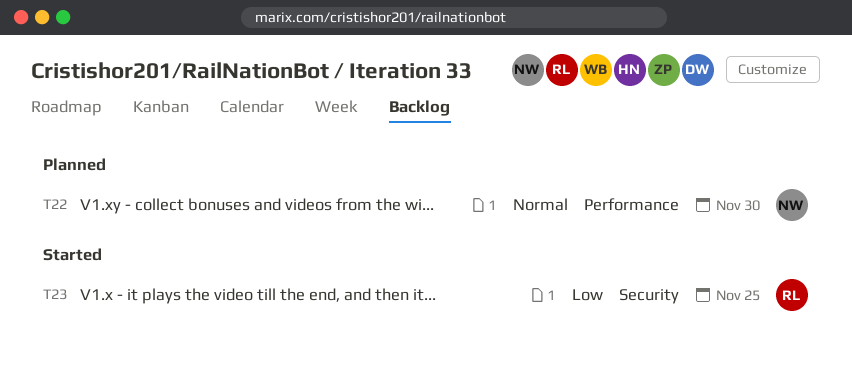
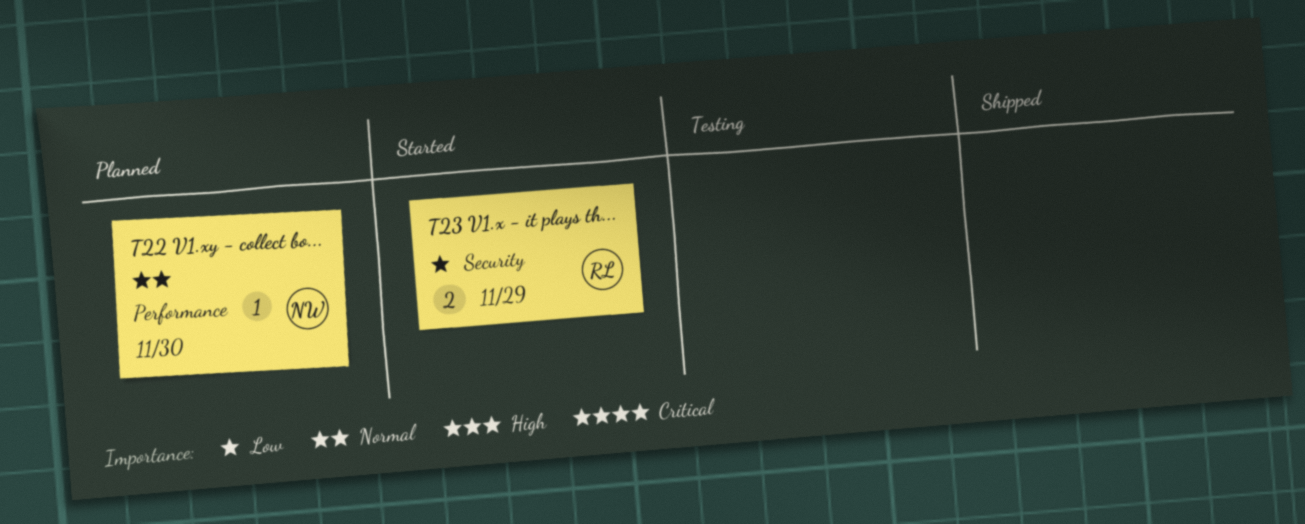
T23, due: Nov 25 -> Nov 29

